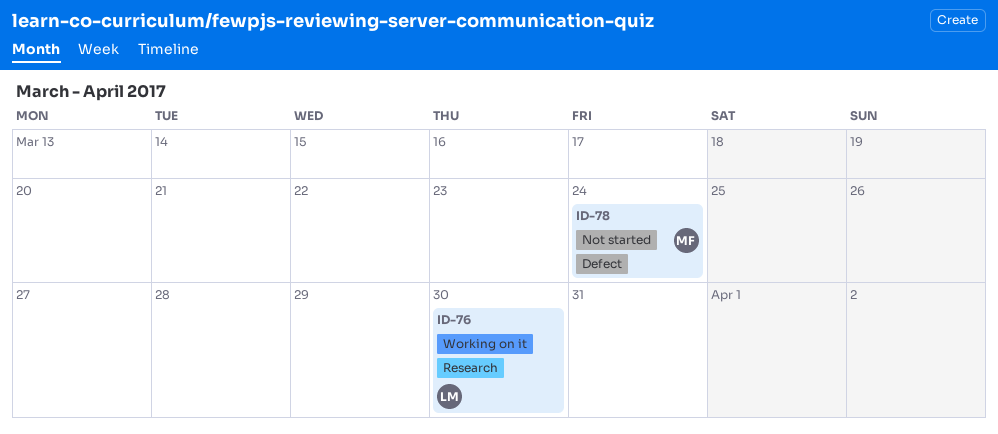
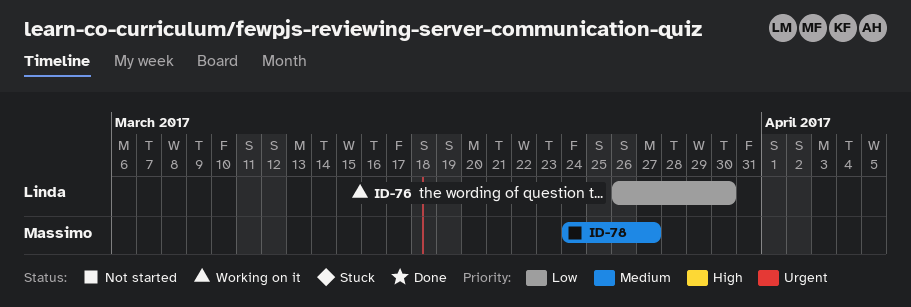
ID-78, due: Mar 24 -> Mar 27

